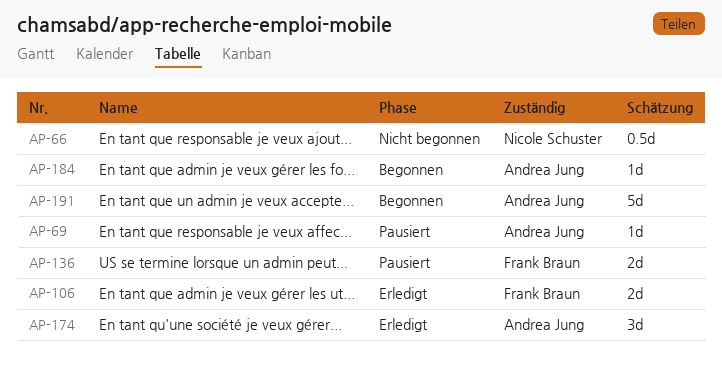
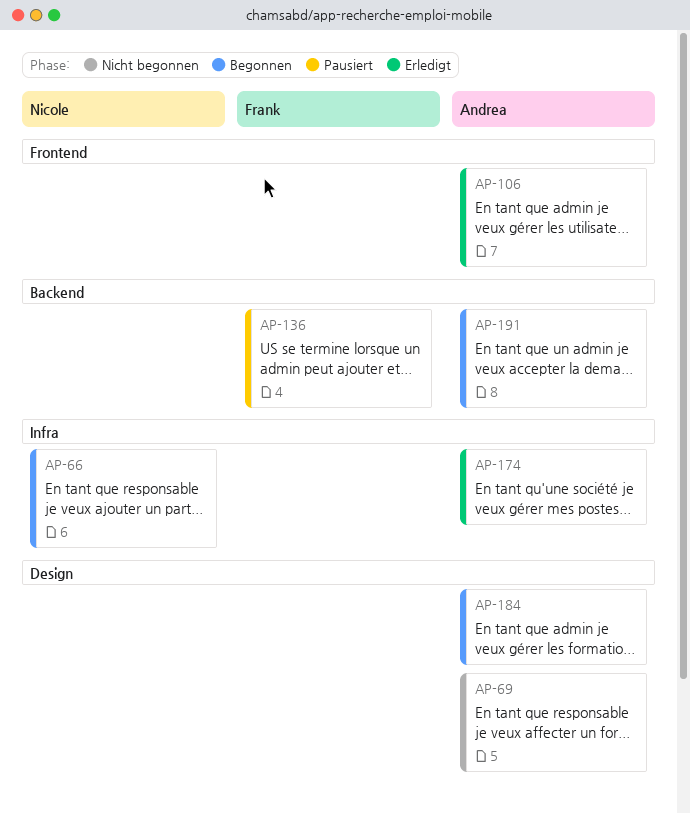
AP-66, status: Nicht begonnen -> Begonnen
AP-69, status: Pausiert -> Nicht begonnen
AP-106, owner: Frank Braun -> Andrea Jung

